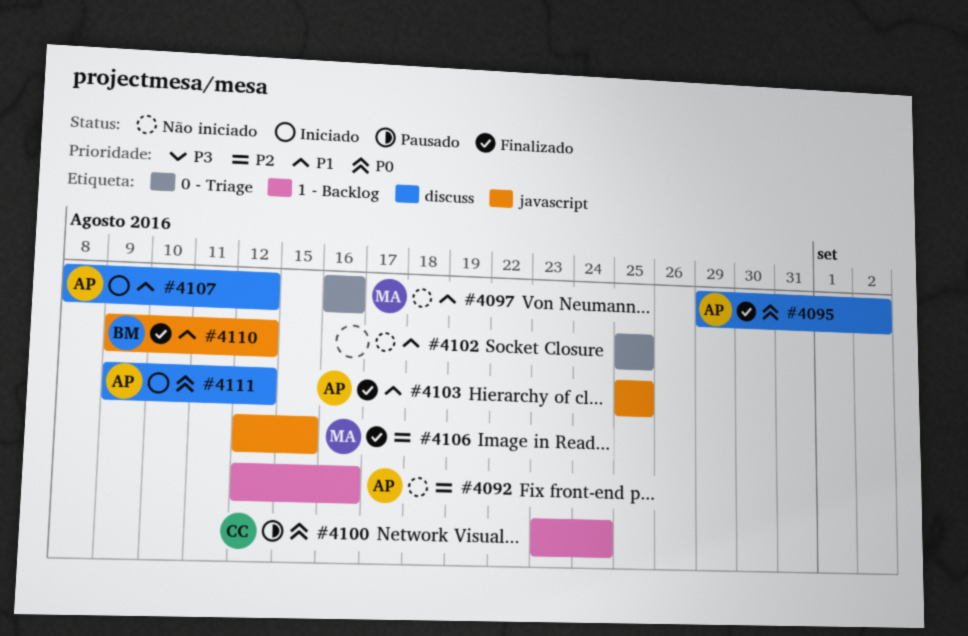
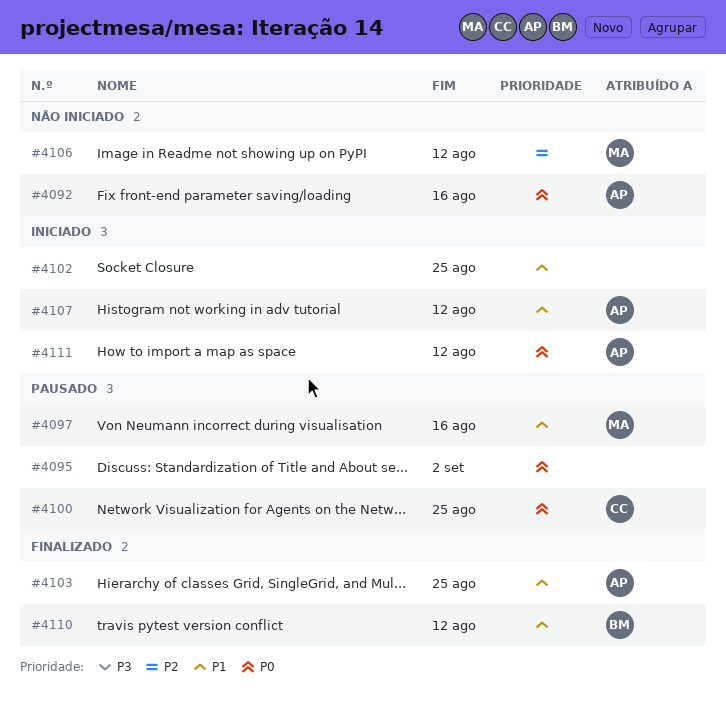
#4092, priority: P2 -> P0
#4095, status: Finalizado -> Pausado
#4095, owner: AP -> none
#4097, status: Não iniciado -> Pausado
#4100, due: Aug 24 -> Aug 25
#4102, status: Não iniciado -> Iniciado
#4106, status: Finalizado -> Não iniciado
#4106, due: Aug 15 -> Aug 12

